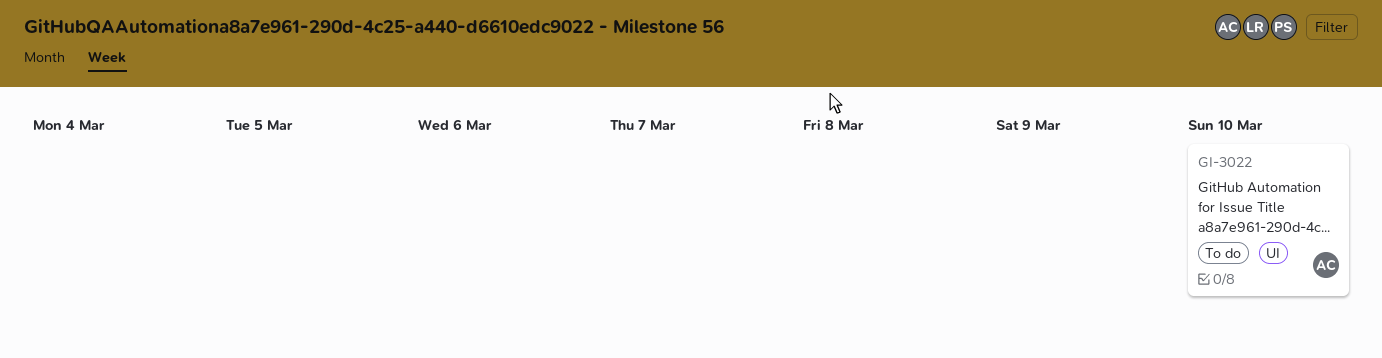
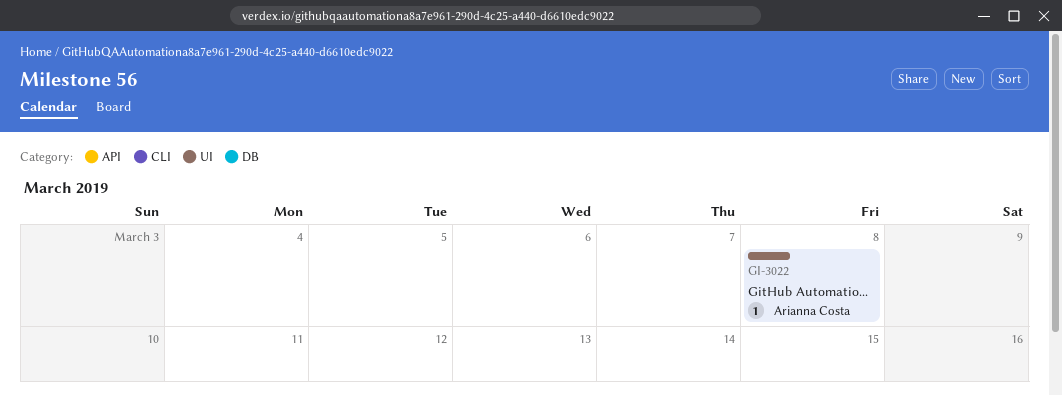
GI-3022, due: Mar 10 -> Mar 8

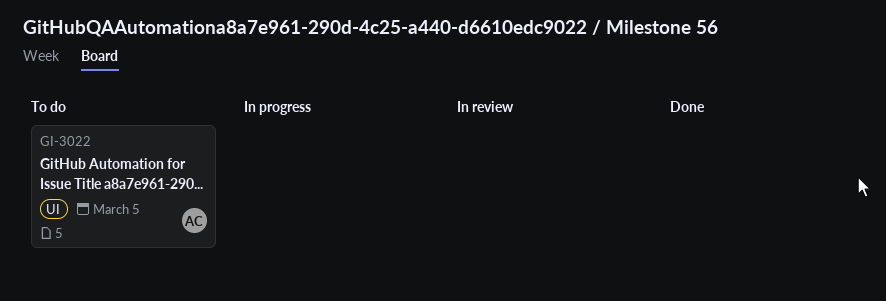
GI-3022, due: Mar 8 -> Mar 5

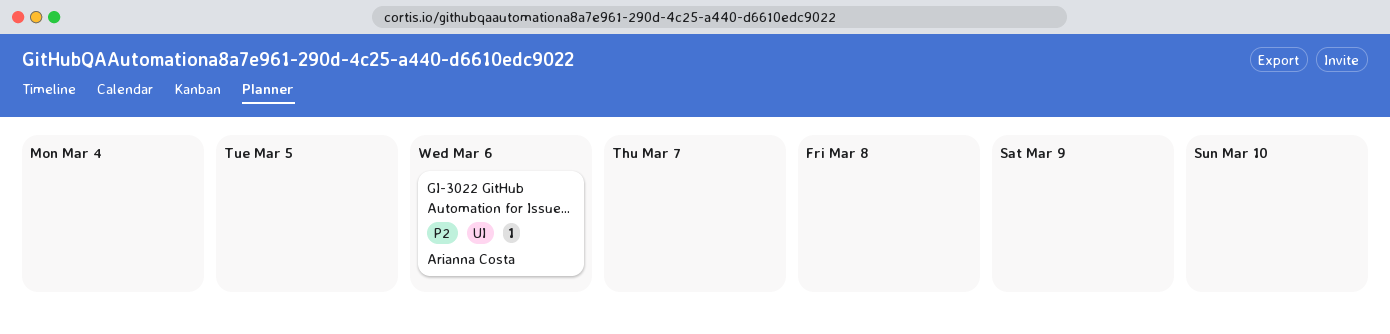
GI-3022, due: Mar 5 -> Mar 6

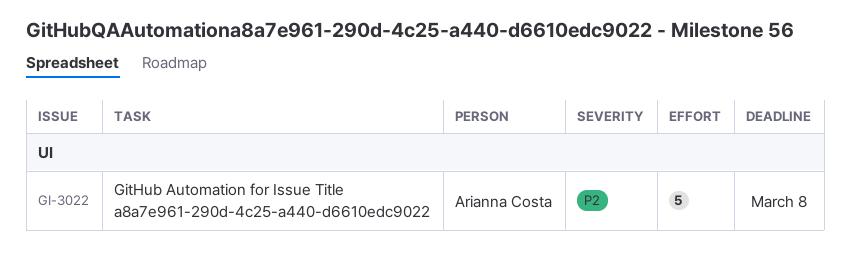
GI-3022, estimate: 1 -> 5
GI-3022, due: Mar 6 -> Mar 8

